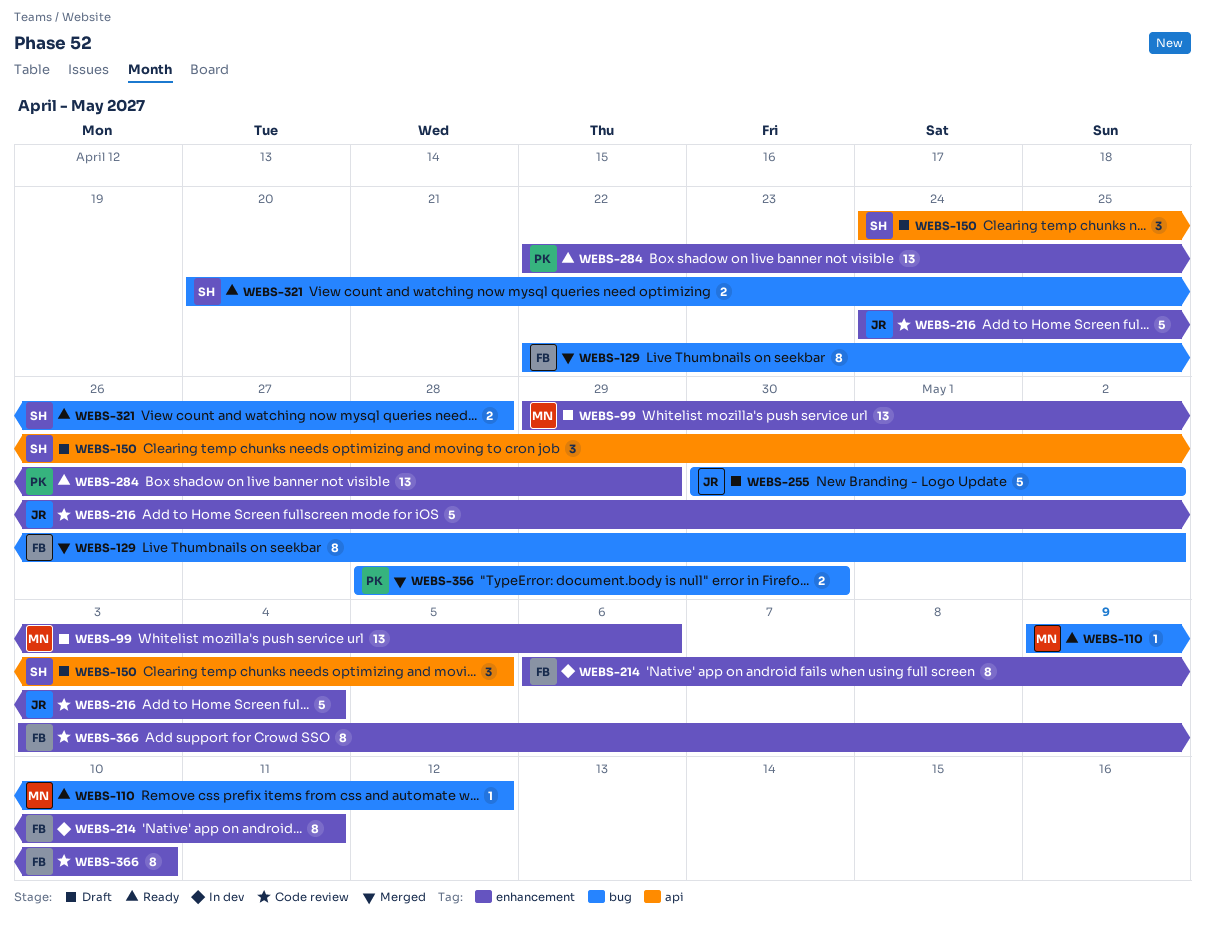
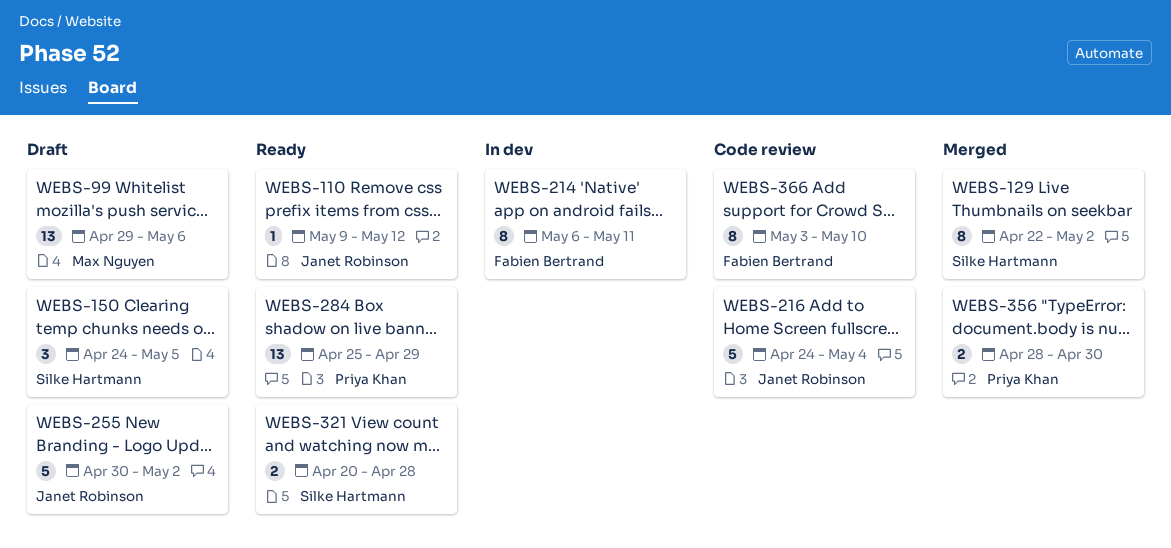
WEBS-110, owner: Max Nguyen -> Janet Robinson
WEBS-129, owner: Fabien Bertrand -> Silke Hartmann
WEBS-284, start: Apr 22 -> Apr 25

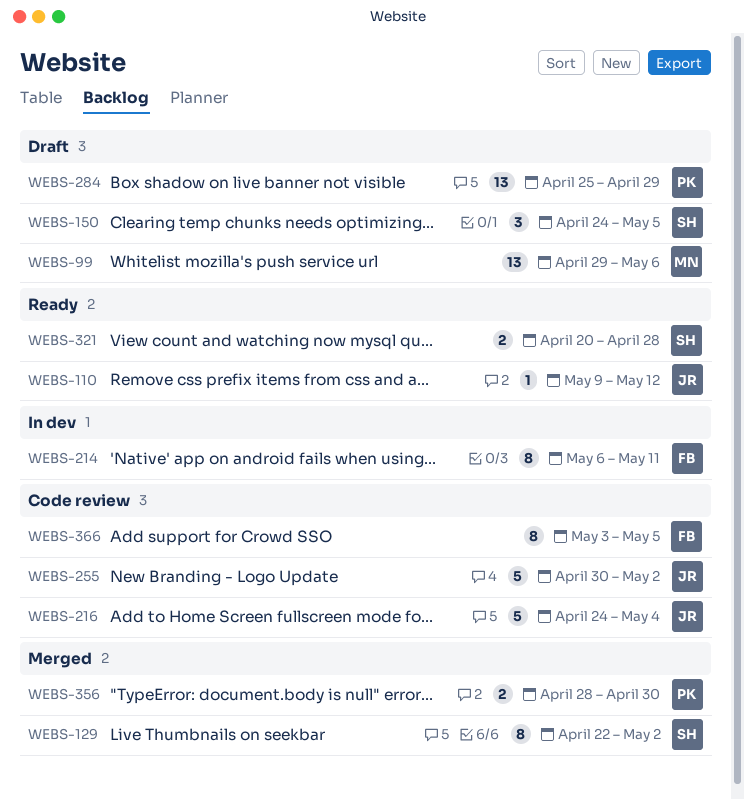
WEBS-255, status: Draft -> Code review
WEBS-284, status: Ready -> Draft
WEBS-366, due: May 10 -> May 5

